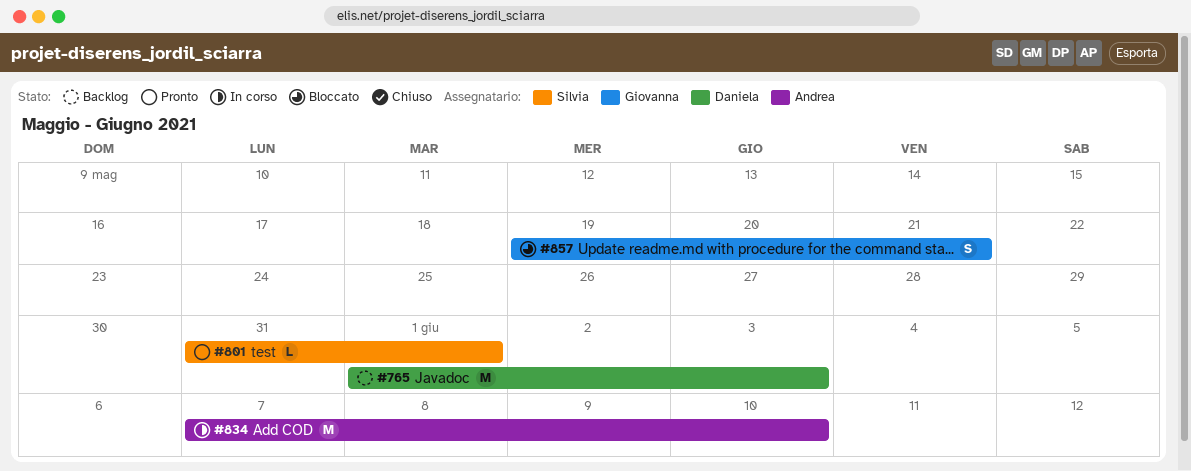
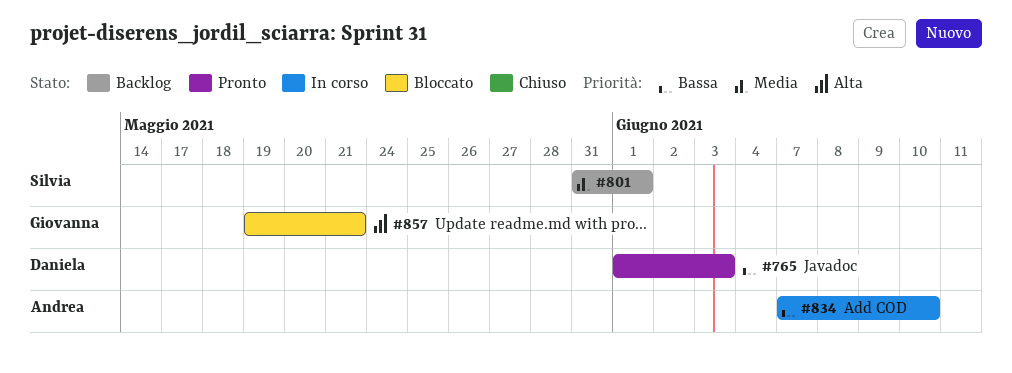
#765, status: Backlog -> Pronto
#801, status: Pronto -> Backlog

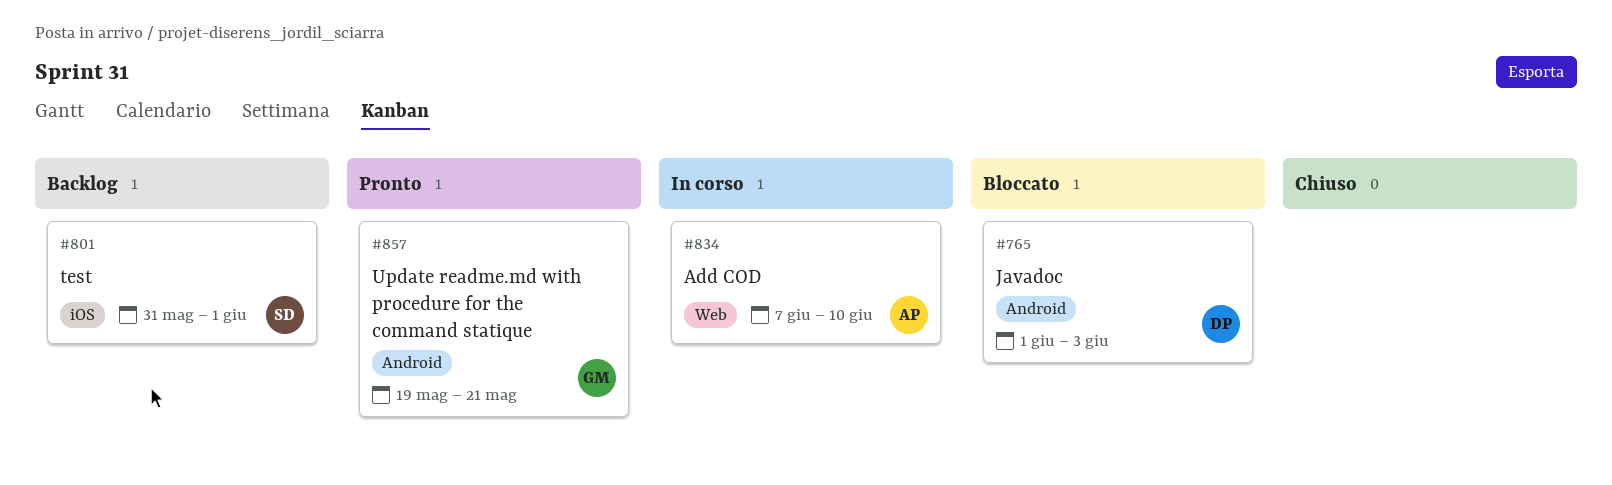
#765, status: Pronto -> Bloccato
#857, status: Bloccato -> Pronto

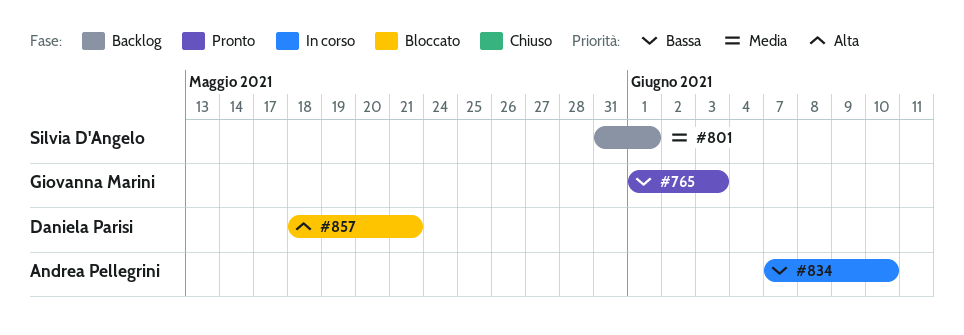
#765, status: Bloccato -> Pronto
#765, owner: Daniela Parisi -> Giovanna Marini
#857, status: Pronto -> Bloccato
#857, owner: Giovanna Marini -> Daniela Parisi
#857, start: May 19 -> May 18

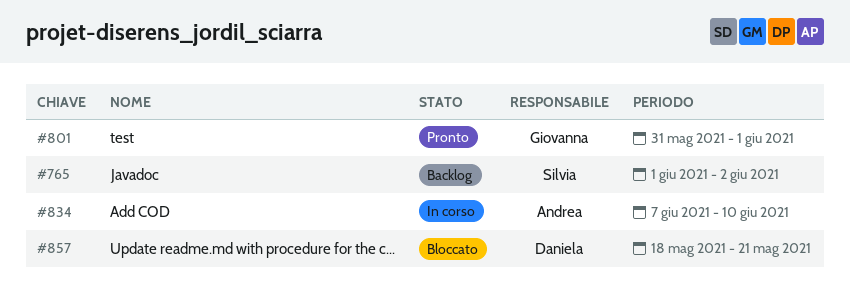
#765, status: Pronto -> Backlog
#765, owner: Giovanna Marini -> Silvia D'Angelo
#765, due: Jun 3 -> Jun 2
#801, status: Backlog -> Pronto
#801, owner: Silvia D'Angelo -> Giovanna Marini

